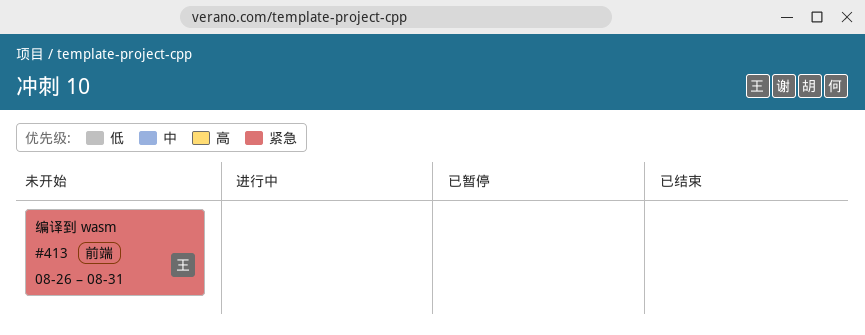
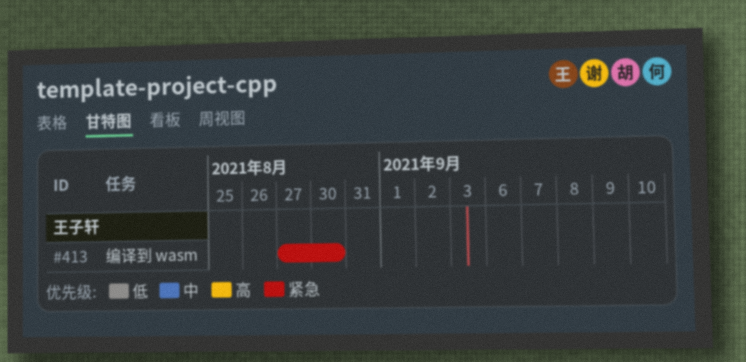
#413, start: Aug 26 -> Aug 27
#413, due: Aug 31 -> Aug 30

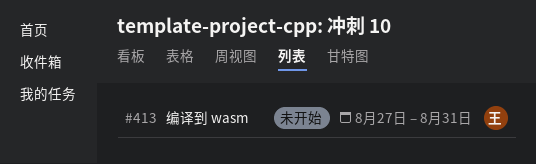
#413, due: Aug 30 -> Aug 31

